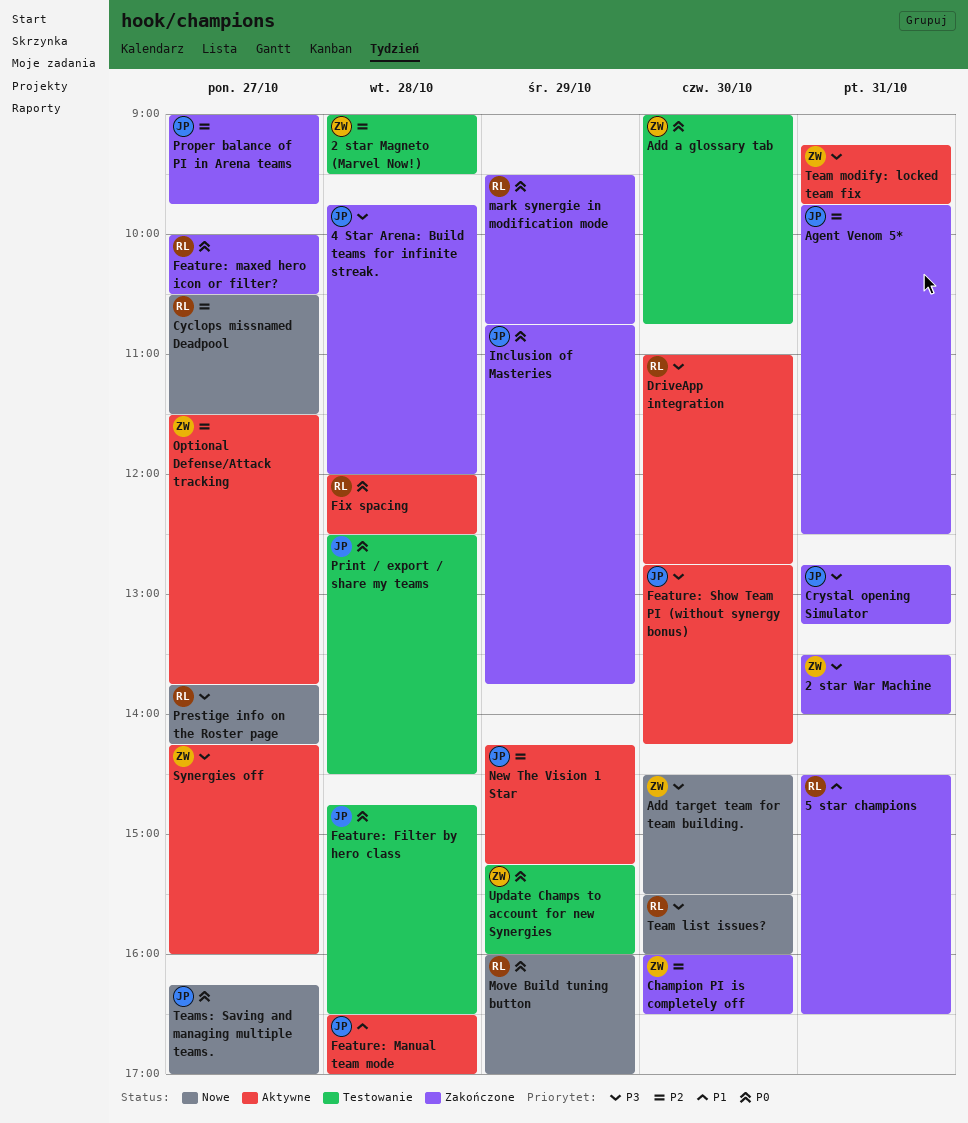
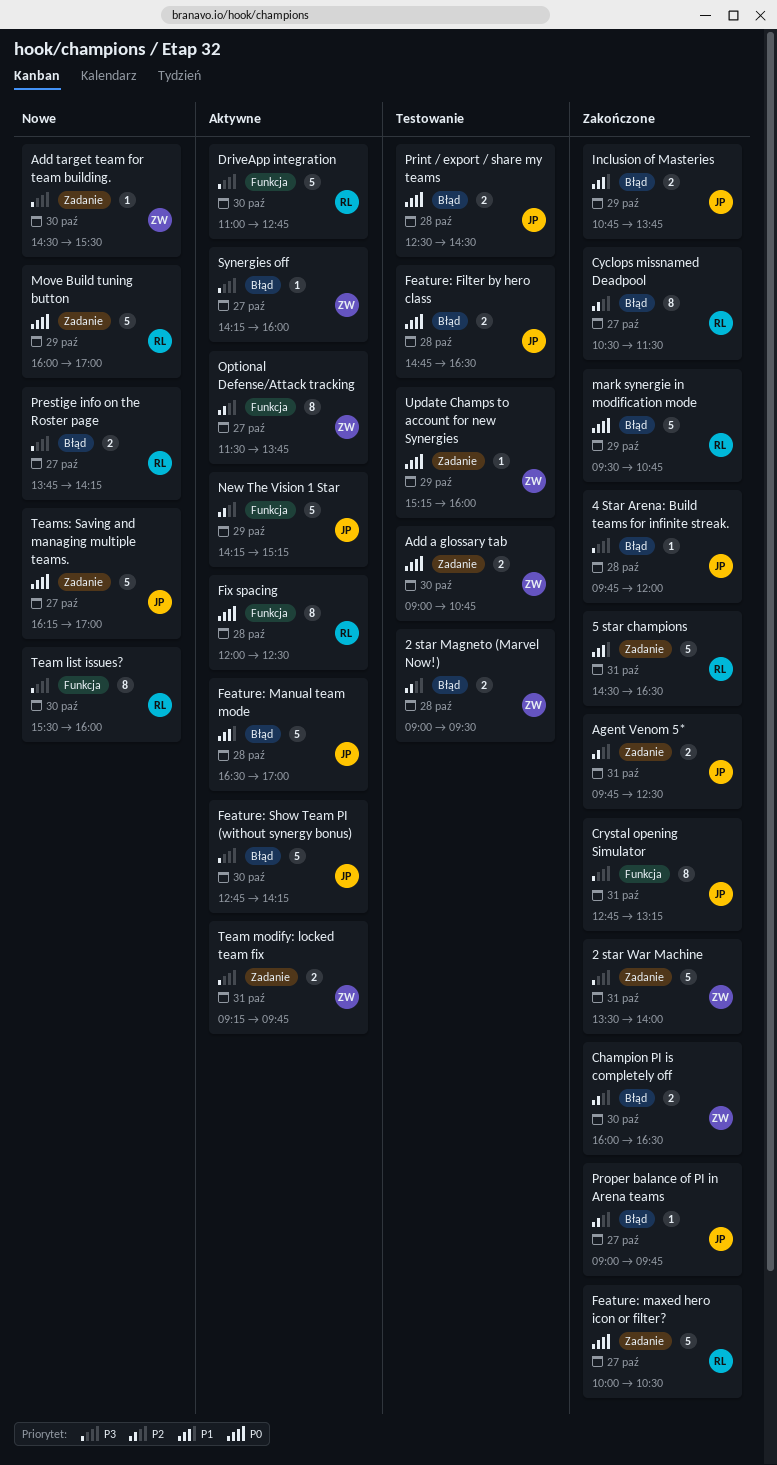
Cyclops missnamed Deadpool, status: Nowe -> Zakończone
Inclusion of Masteries, priority: P0 -> P1

